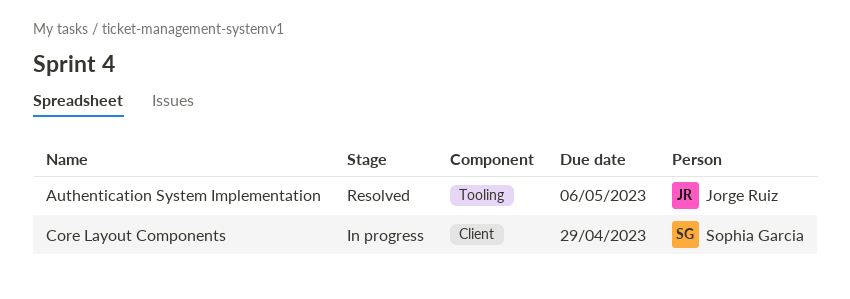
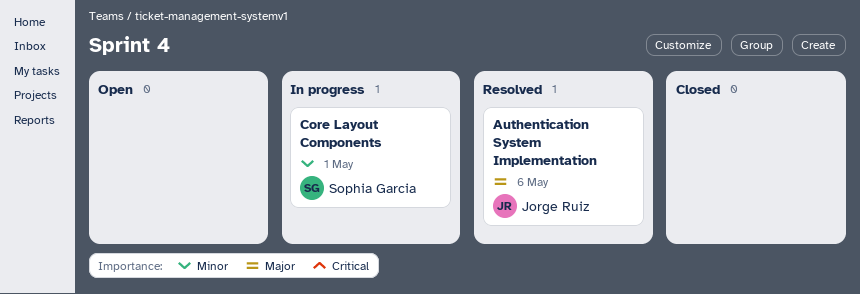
Core Layout Components, due: Apr 29 -> May 1

